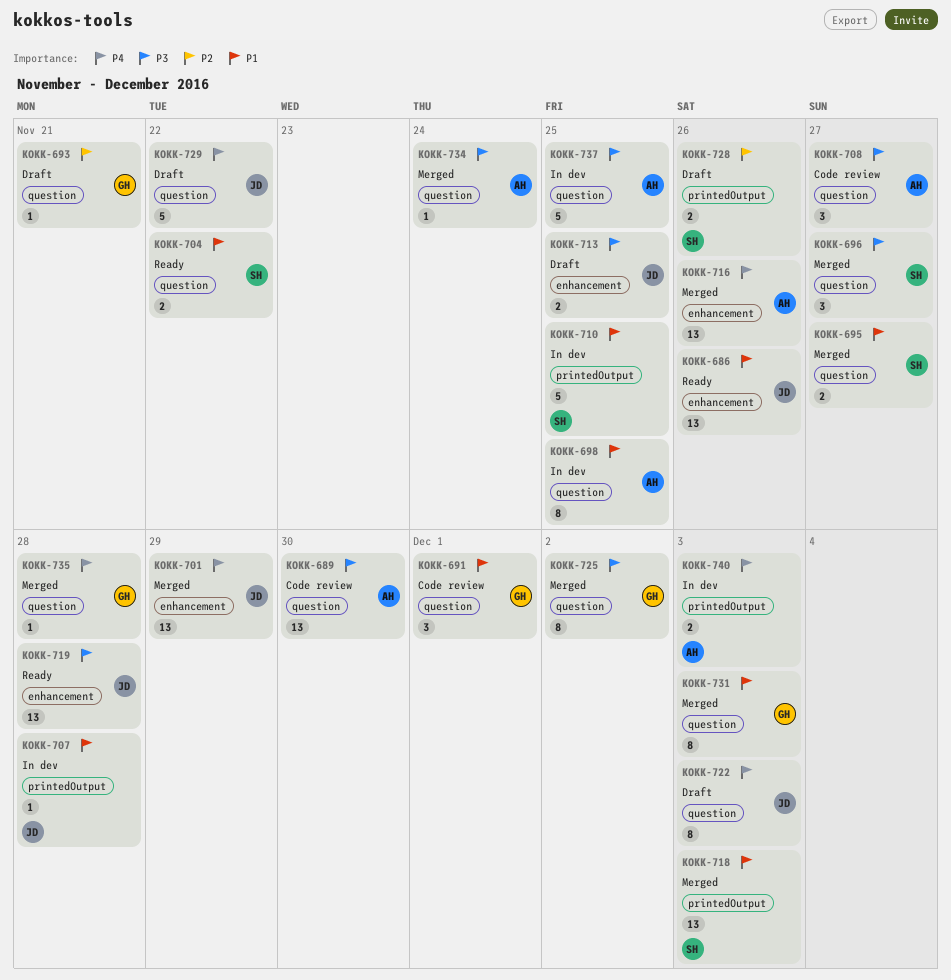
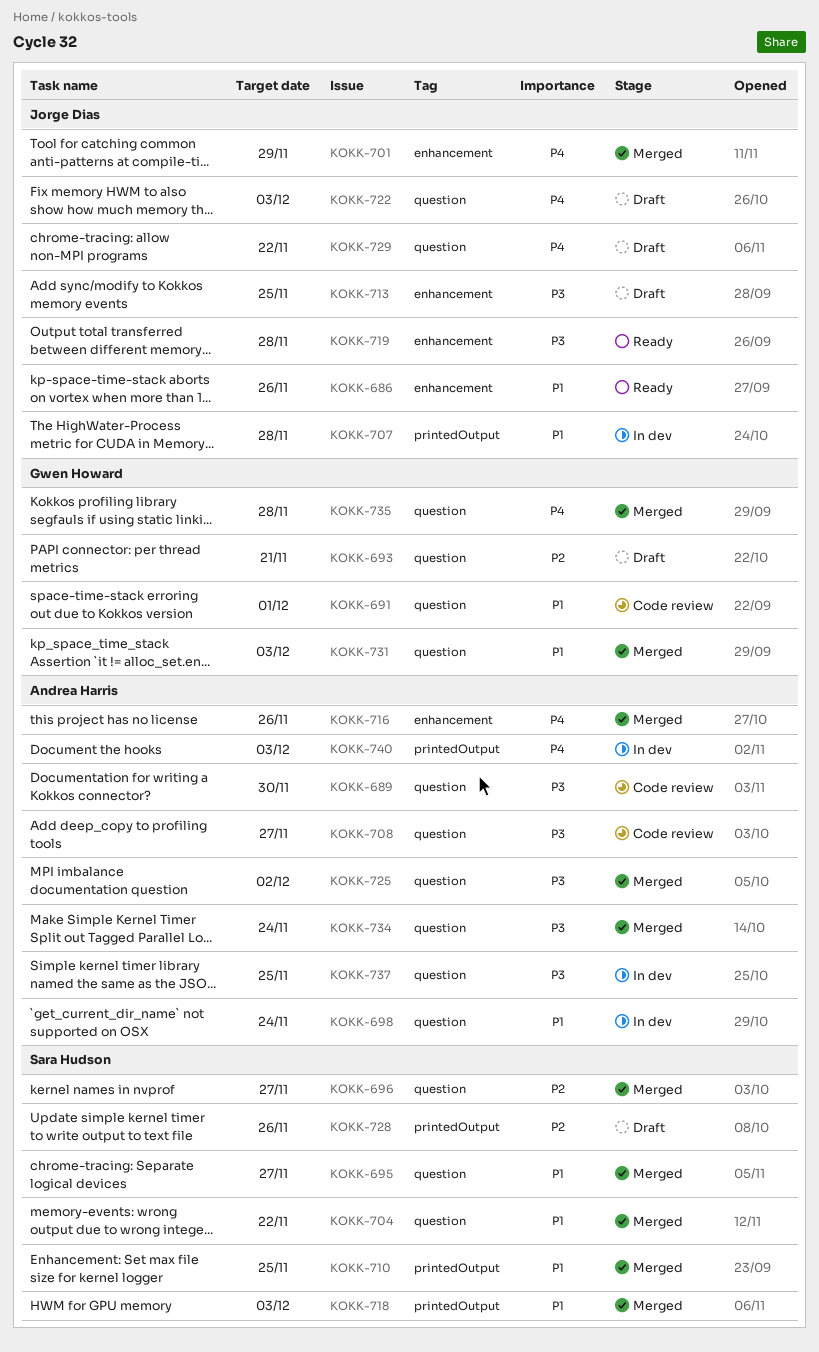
KOKK-696, priority: P3 -> P2
KOKK-698, due: Nov 25 -> Nov 24
KOKK-704, status: Ready -> Merged
KOKK-710, status: In dev -> Merged
KOKK-725, owner: Gwen Howard -> Andrea Harris

